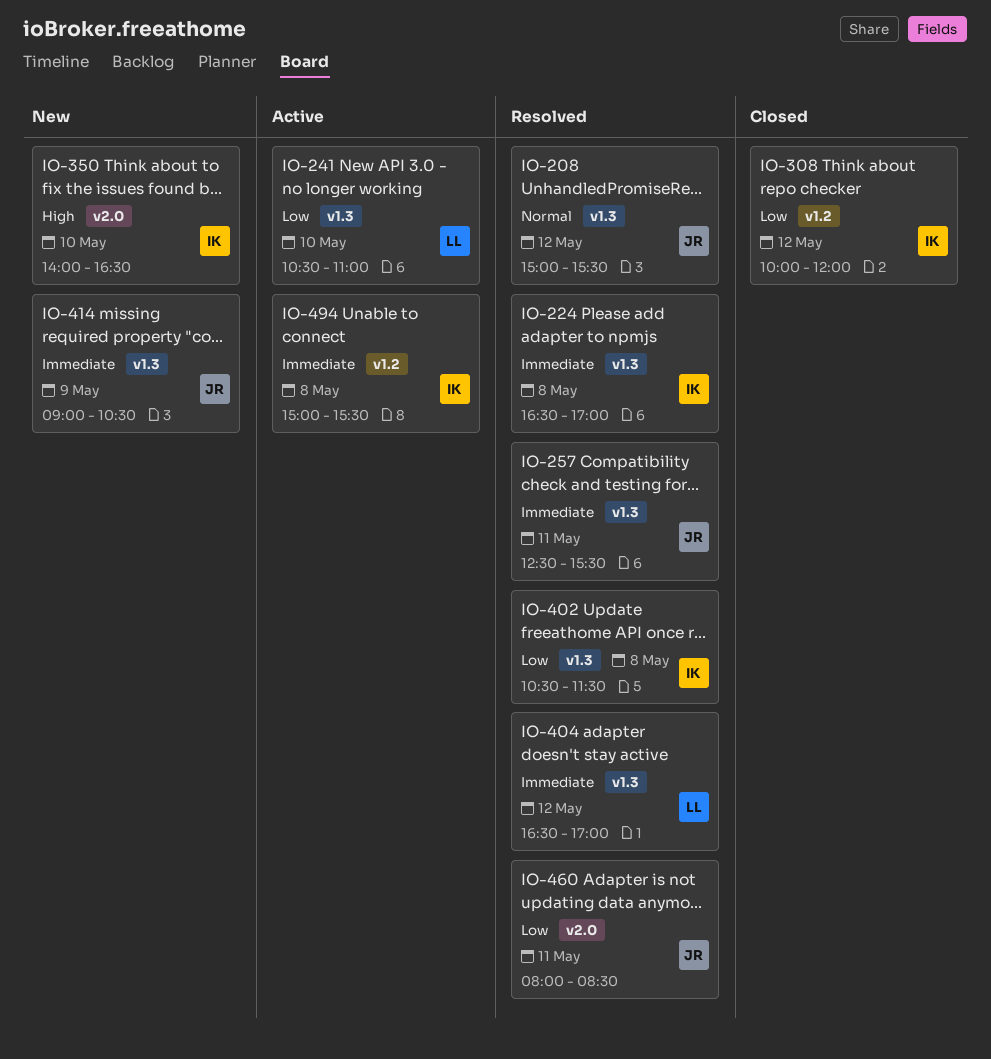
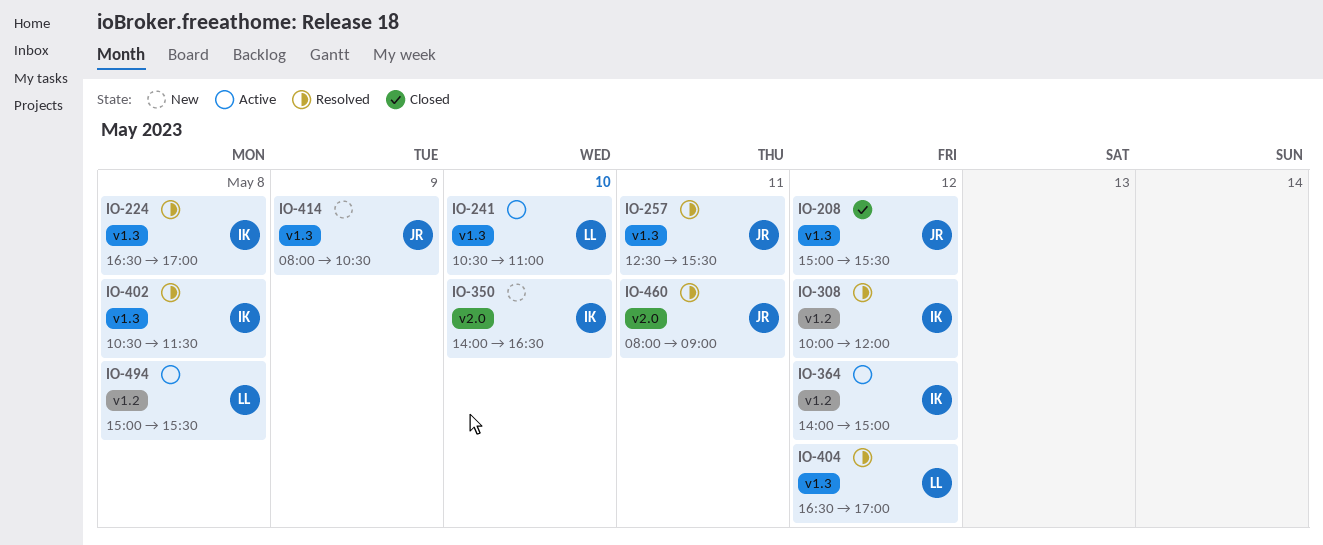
IO-208, status: Resolved -> Closed
IO-308, status: Closed -> Resolved
IO-364: none -> present
IO-414, begins: 09:00 -> 08:00
IO-460, ends: 08:30 -> 09:00
IO-494, owner: IK -> LL

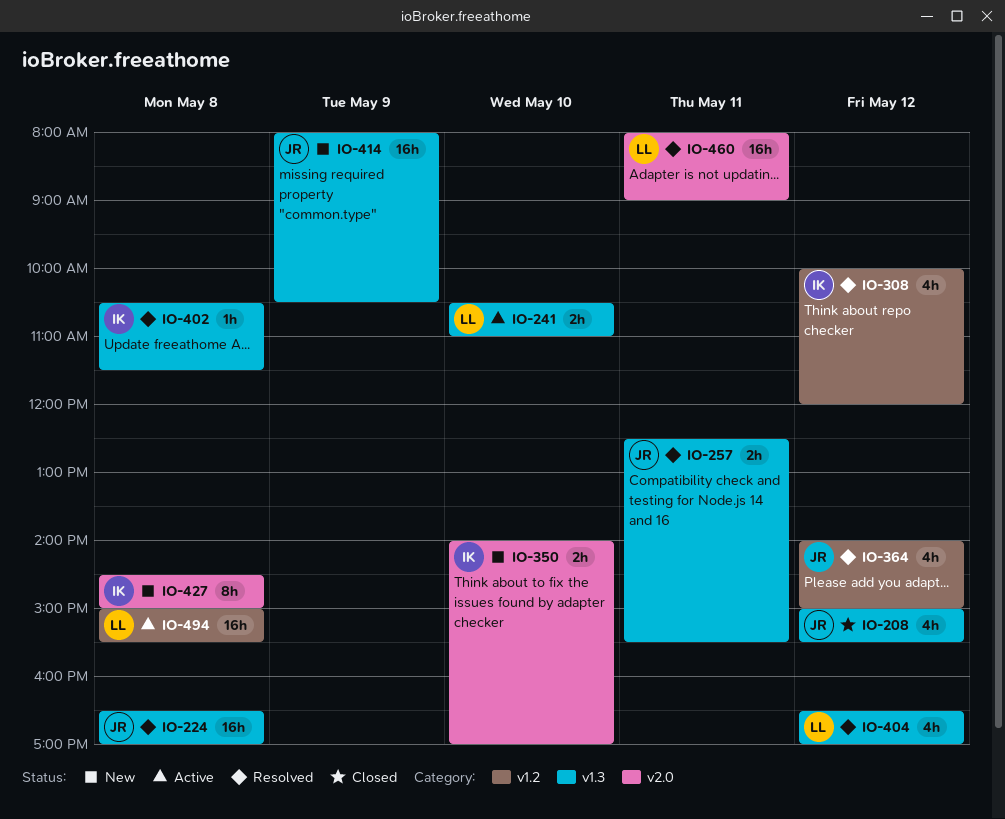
IO-224, owner: IK -> JR
IO-350, ends: 16:30 -> 17:00
IO-364, status: Active -> Resolved
IO-364, owner: IK -> JR
IO-427: none -> present
IO-460, owner: JR -> LL

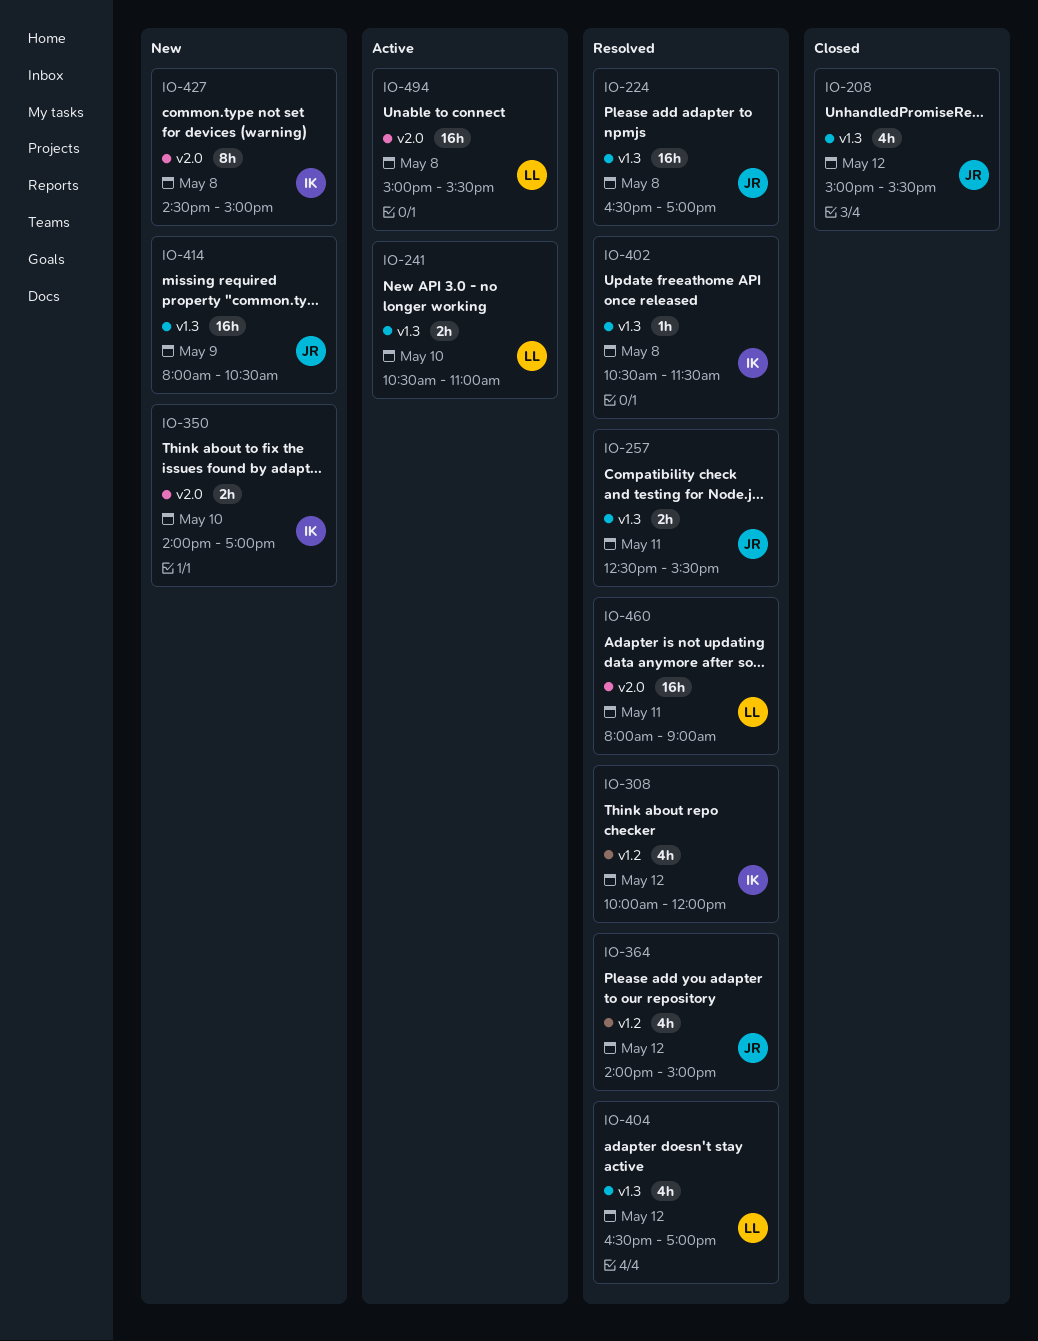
IO-494, label: v1.2 -> v2.0

